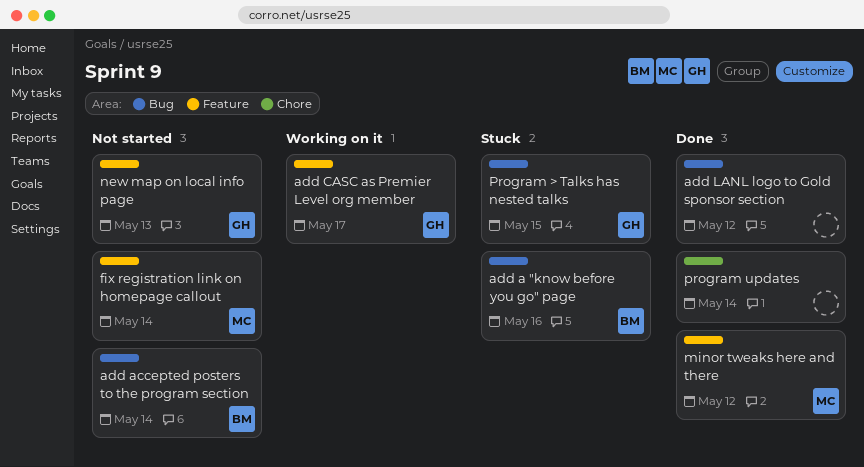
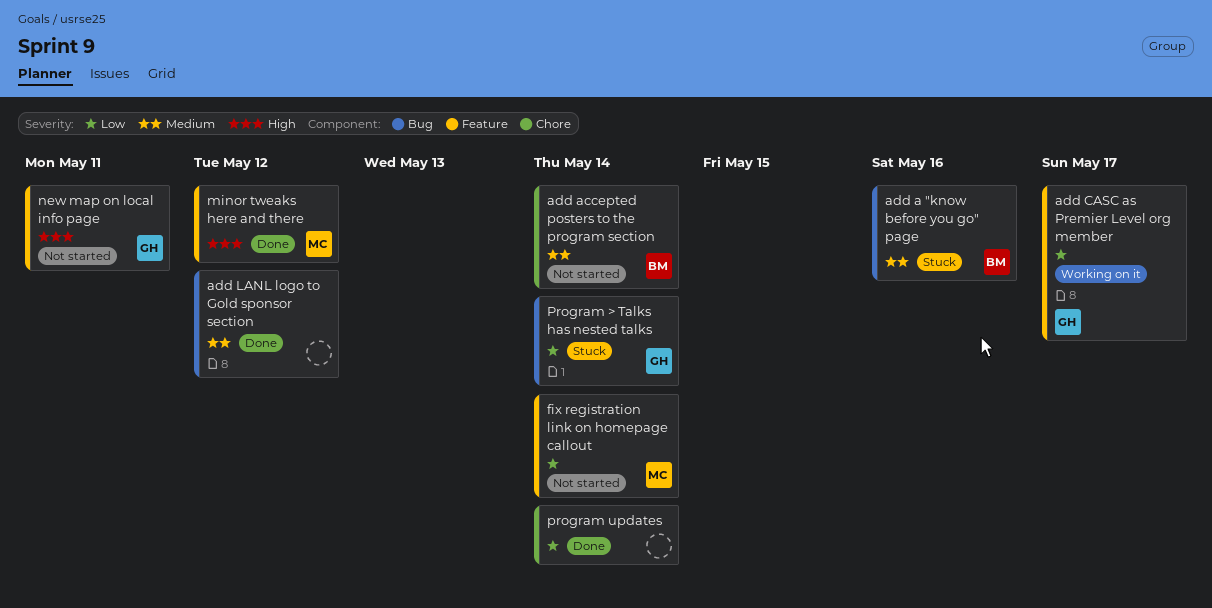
add accepted posters to the program section, label: Bug -> Chore
new map on local info page, due: May 13 -> May 11
Program > Talks has nested talks, due: May 15 -> May 14

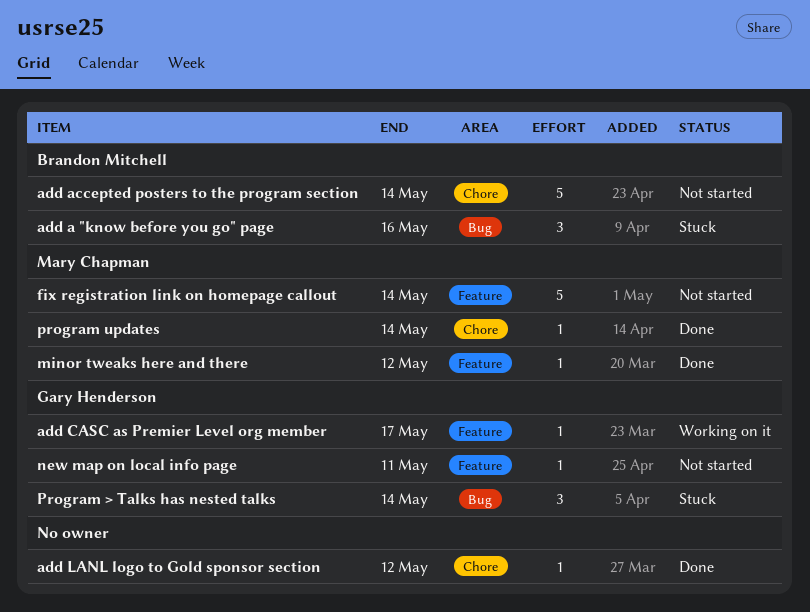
add LANL logo to Gold sponsor section, label: Bug -> Chore
program updates, owner: none -> Mary Chapman

